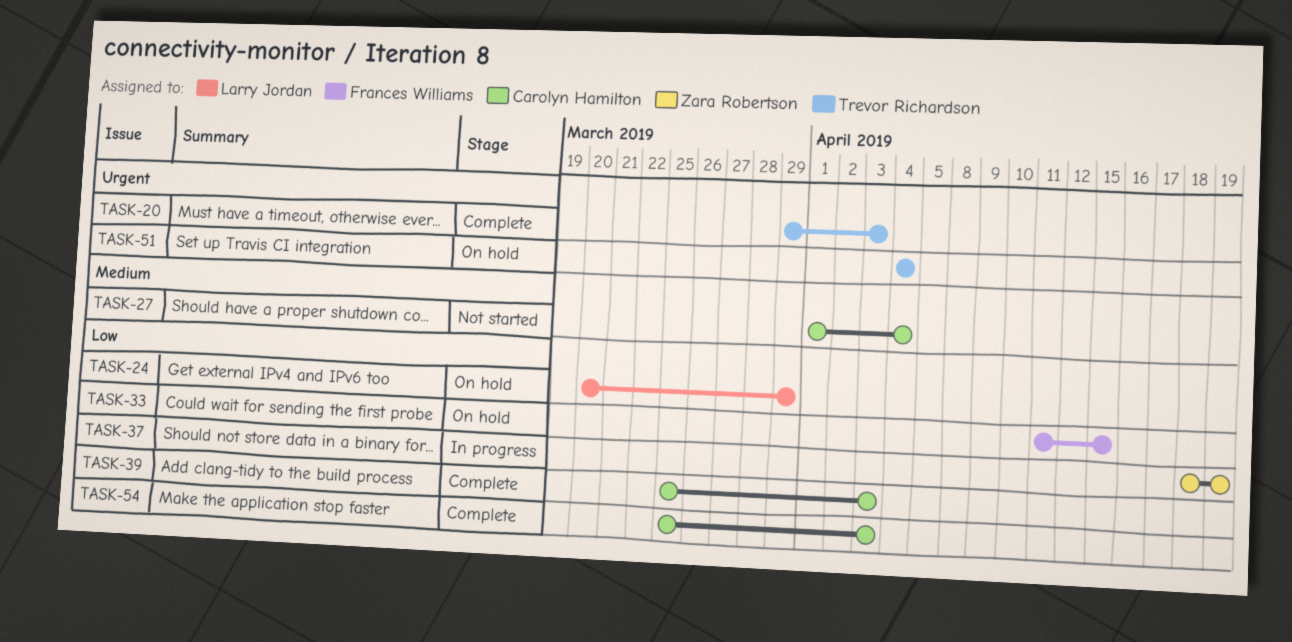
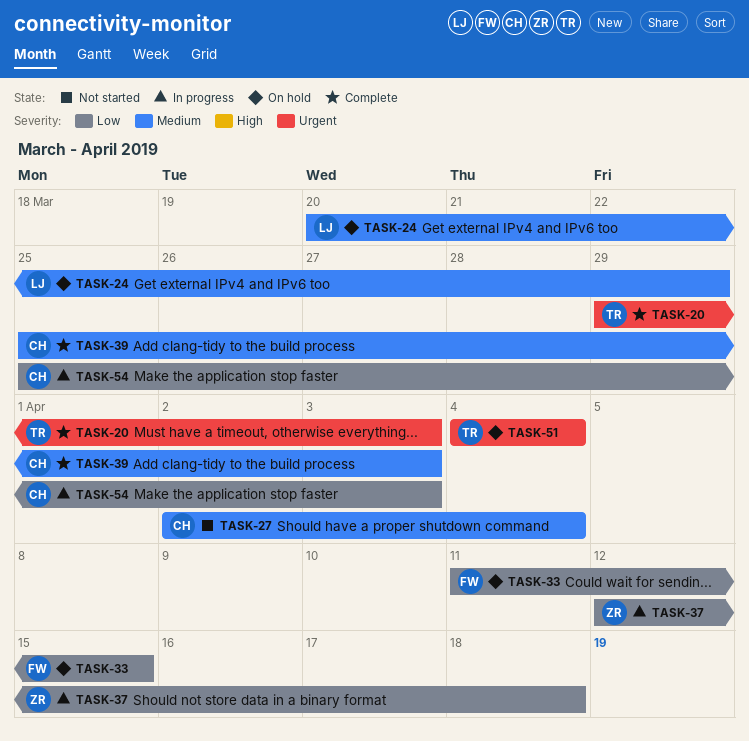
TASK-24, priority: Low -> Medium
TASK-27, start: Apr 1 -> Apr 2
TASK-37, start: Apr 18 -> Apr 12
TASK-37, due: Apr 19 -> Apr 18
TASK-39, priority: Low -> Medium
TASK-54, status: Complete -> In progress

